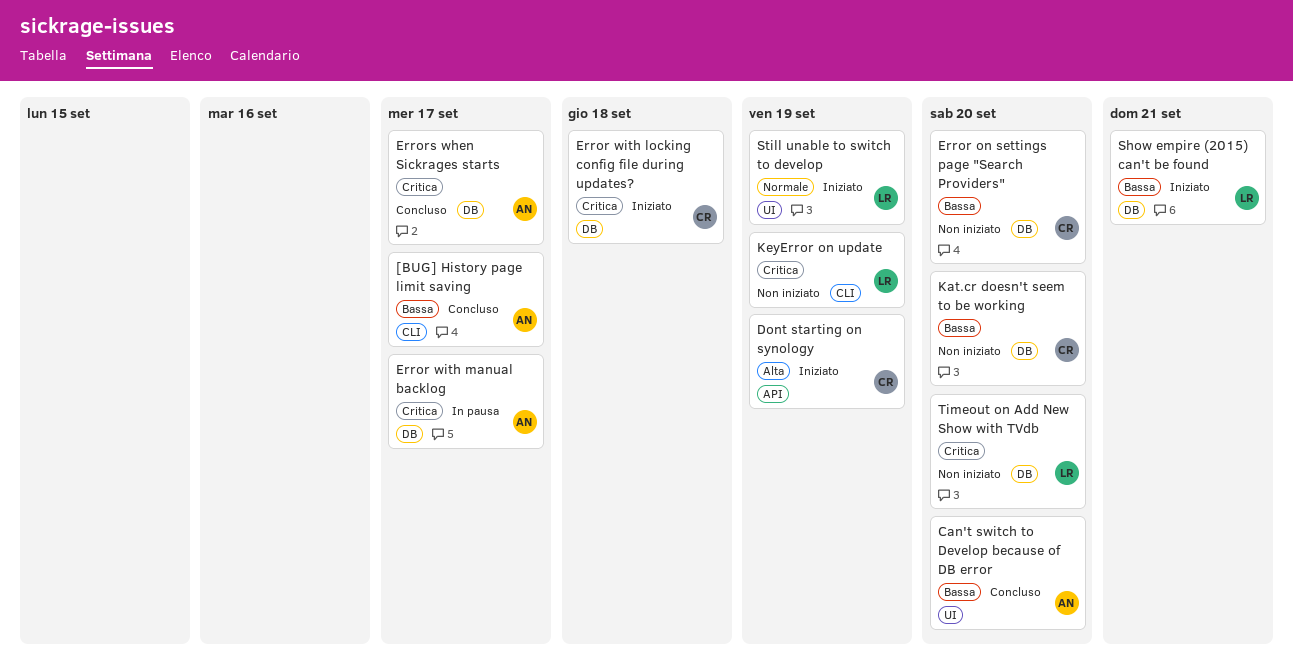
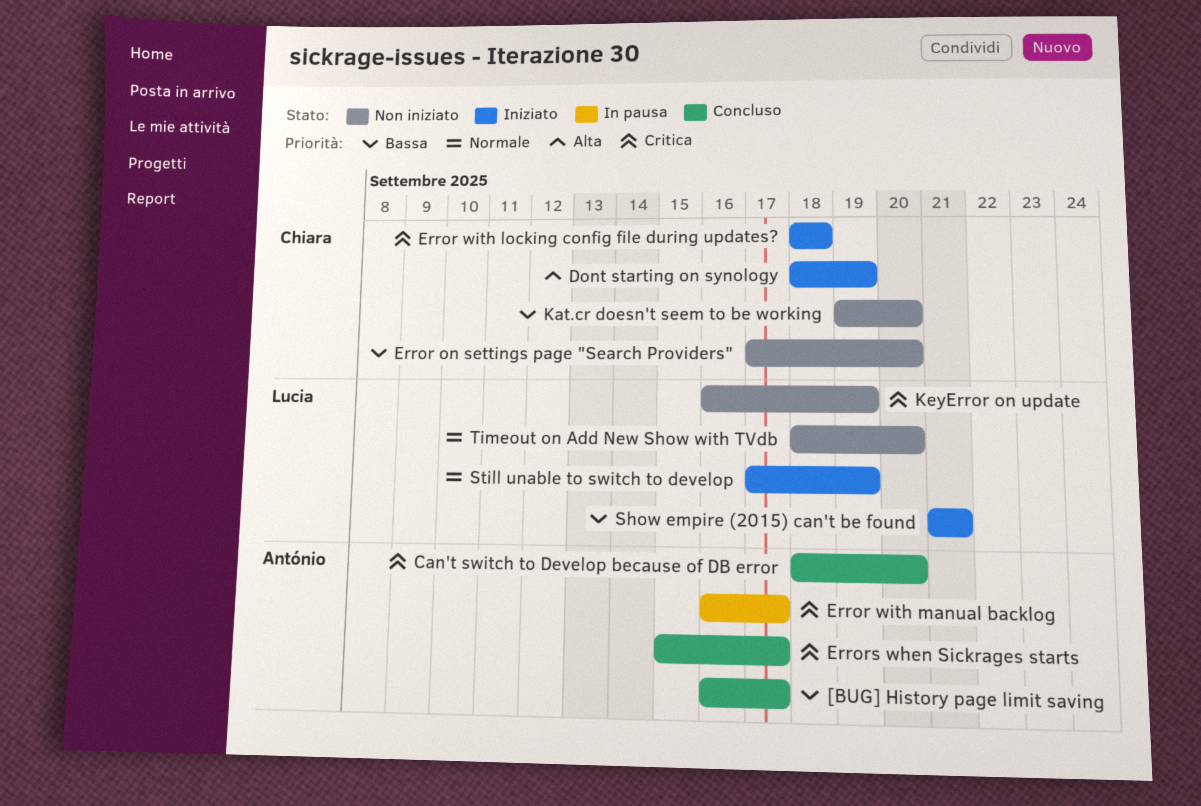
Can't switch to Develop because of DB error, priority: Bassa -> Critica
Timeout on Add New Show with TVdb, priority: Critica -> Normale

